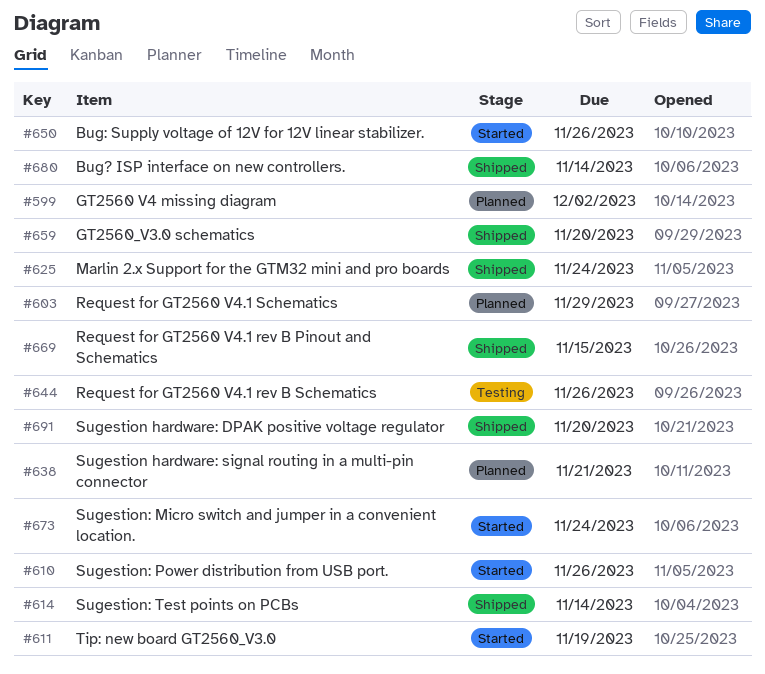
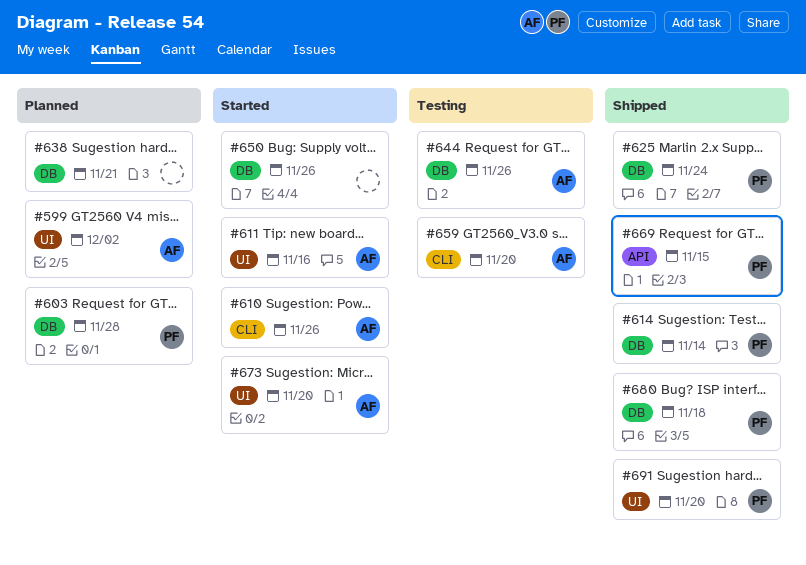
#603, due: Nov 29 -> Nov 28
#611, due: Nov 19 -> Nov 16
#659, status: Shipped -> Testing
#673, due: Nov 24 -> Nov 20
#680, due: Nov 14 -> Nov 18

